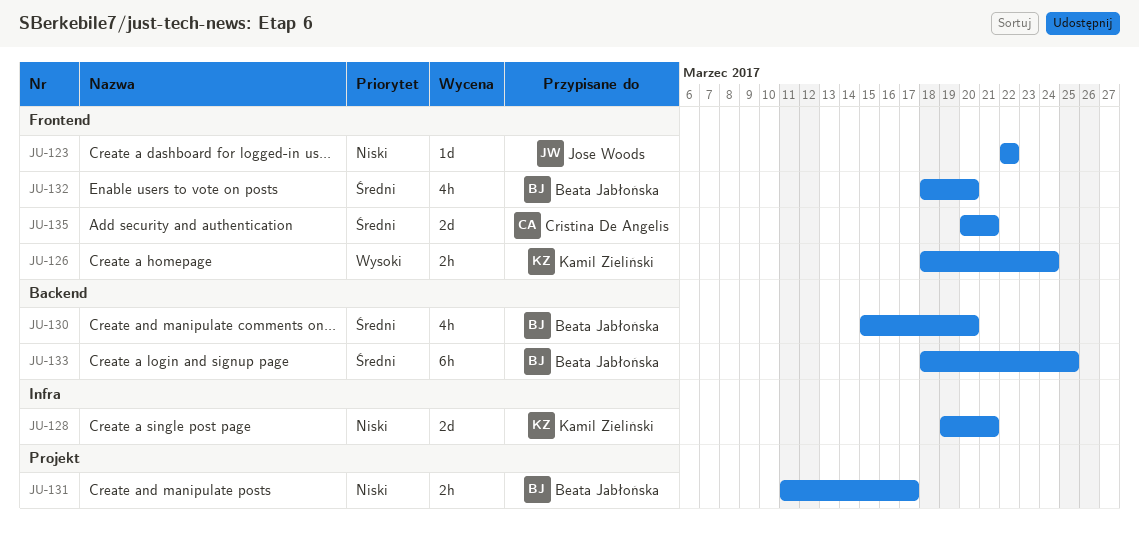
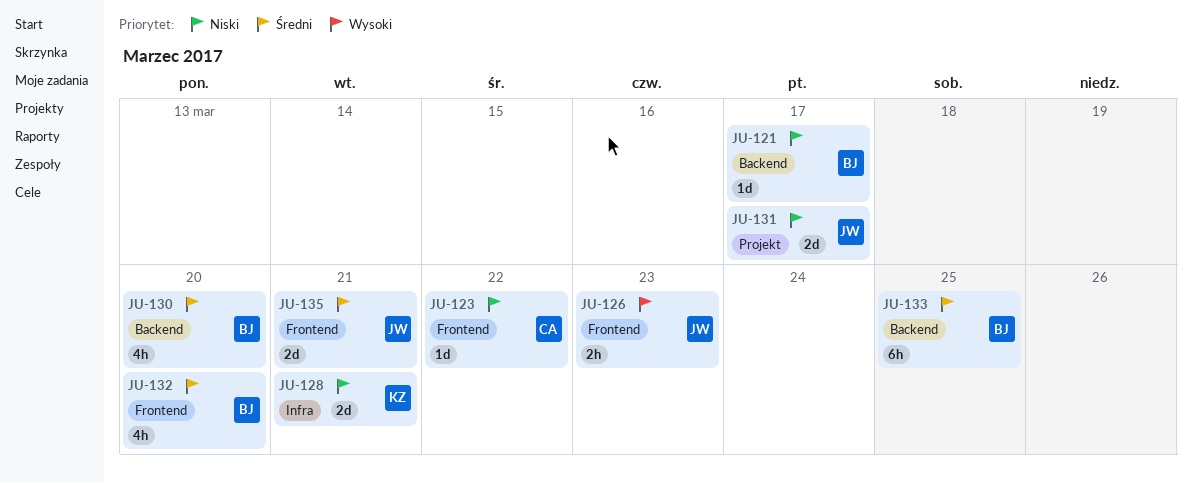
JU-121: none -> present
JU-123, owner: Jose Woods -> Cristina De Angelis
JU-126, owner: Kamil Zieliński -> Jose Woods
JU-126, due: Mar 24 -> Mar 23
JU-131, owner: Beata Jabłońska -> Jose Woods
JU-131, estimate: 2h -> 2d
JU-135, owner: Cristina De Angelis -> Jose Woods

